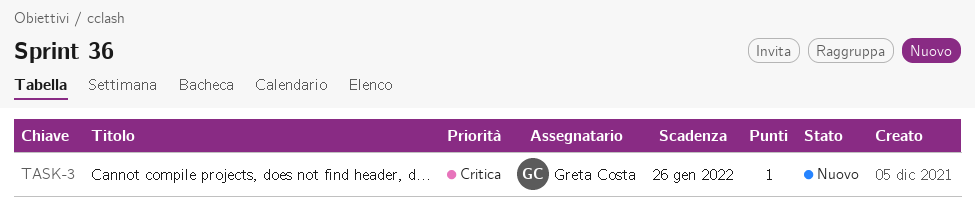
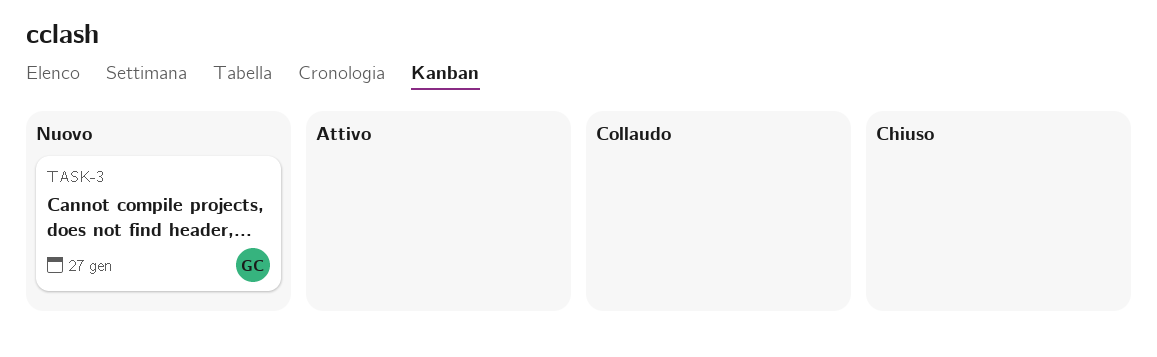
TASK-3, due: Jan 26 -> Jan 27

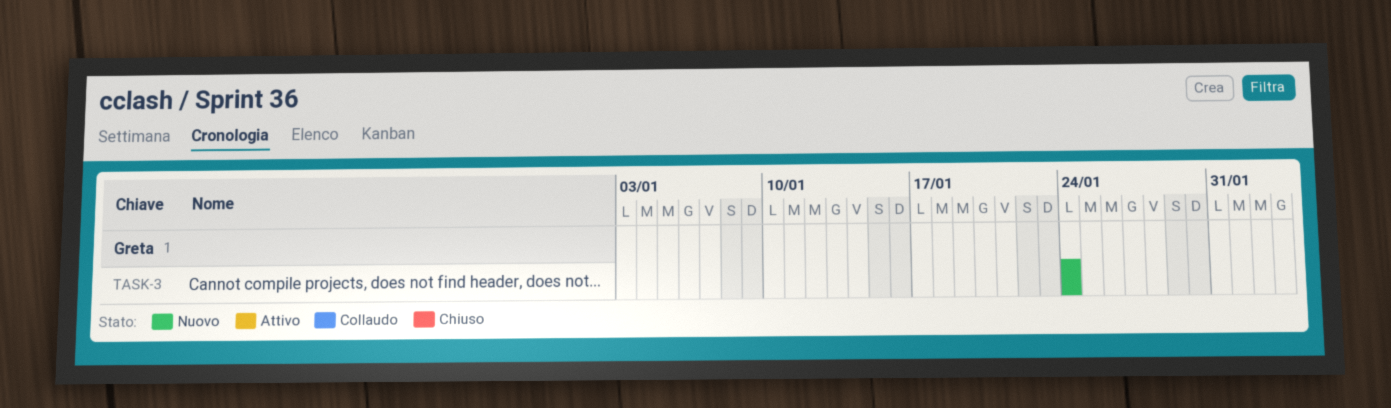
TASK-3, due: Jan 27 -> Jan 24

